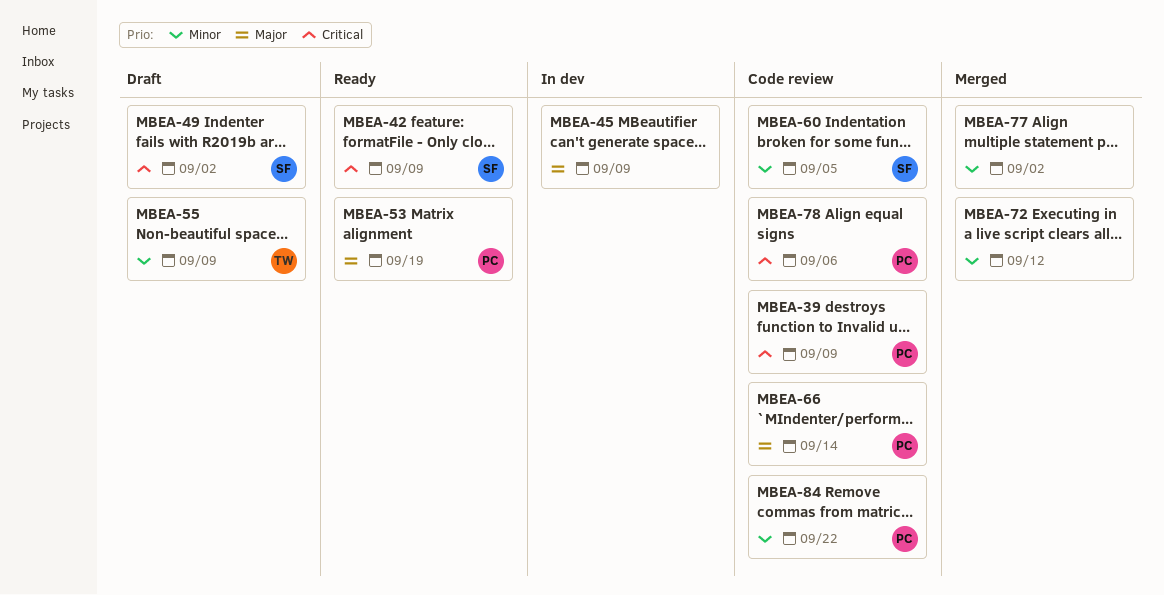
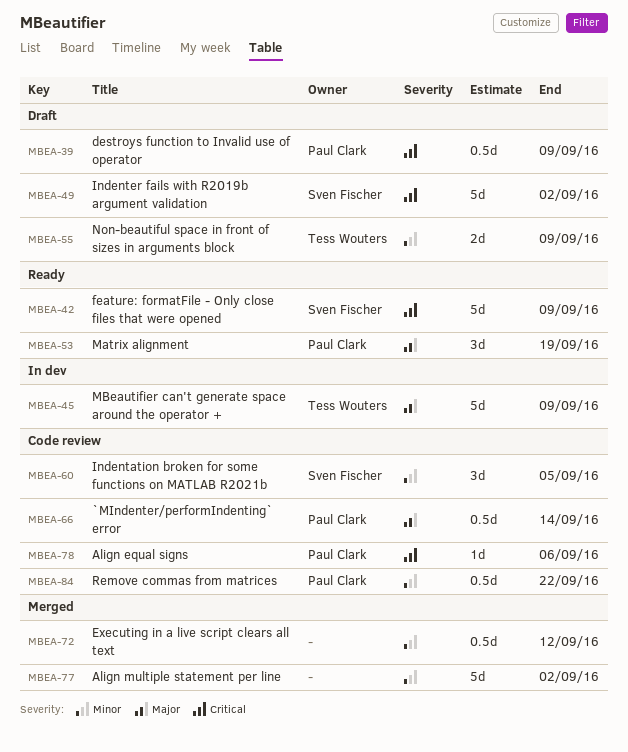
MBEA-39, status: Code review -> Draft
MBEA-45, owner: none -> Tess Wouters

